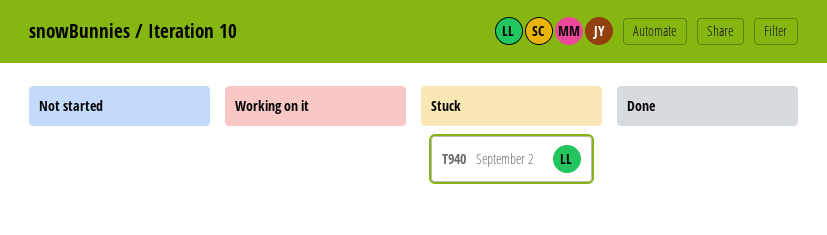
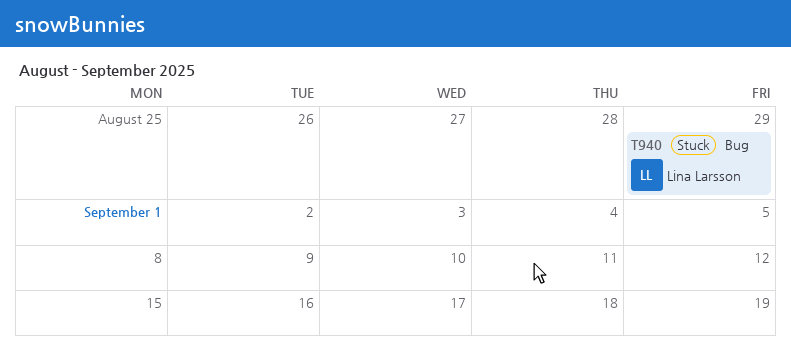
T940, due: Sep 2 -> Aug 29

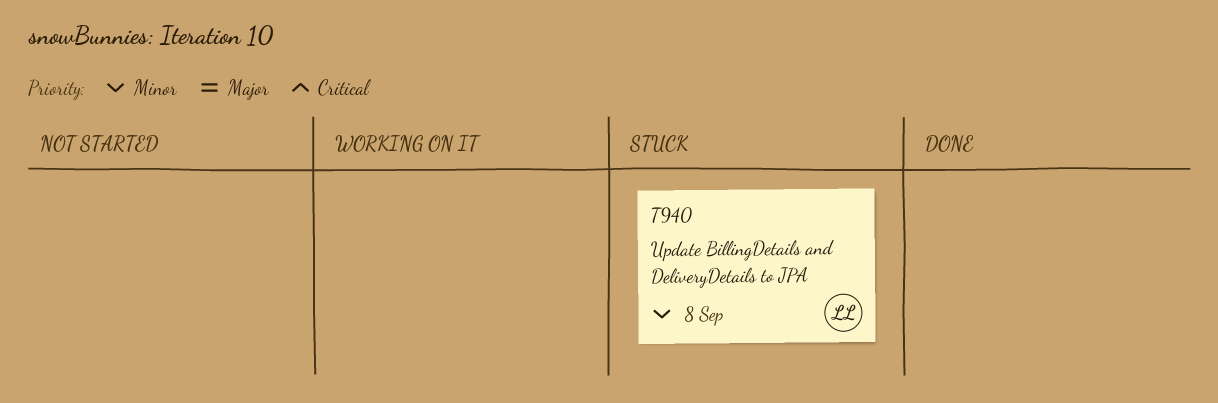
T940, due: Aug 29 -> Sep 8

